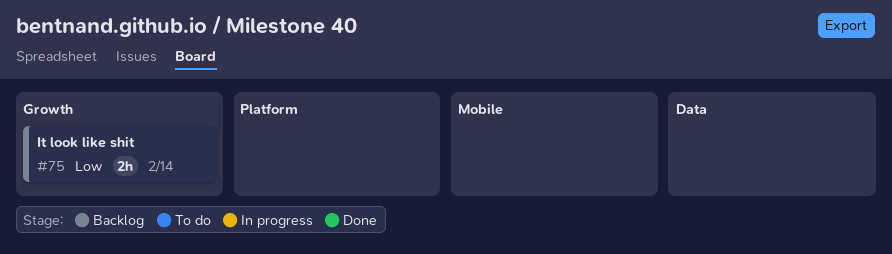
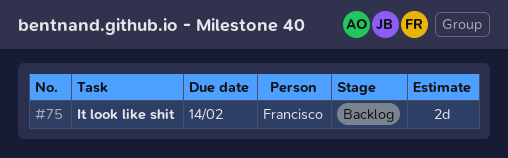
#75, estimate: 2h -> 2d

